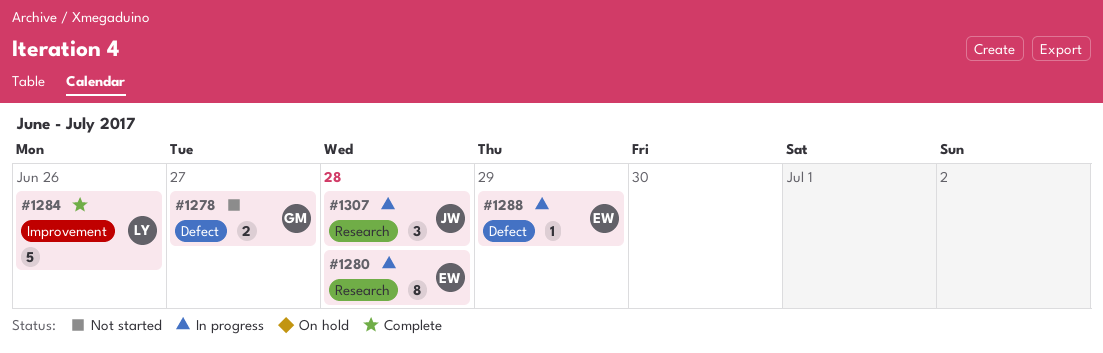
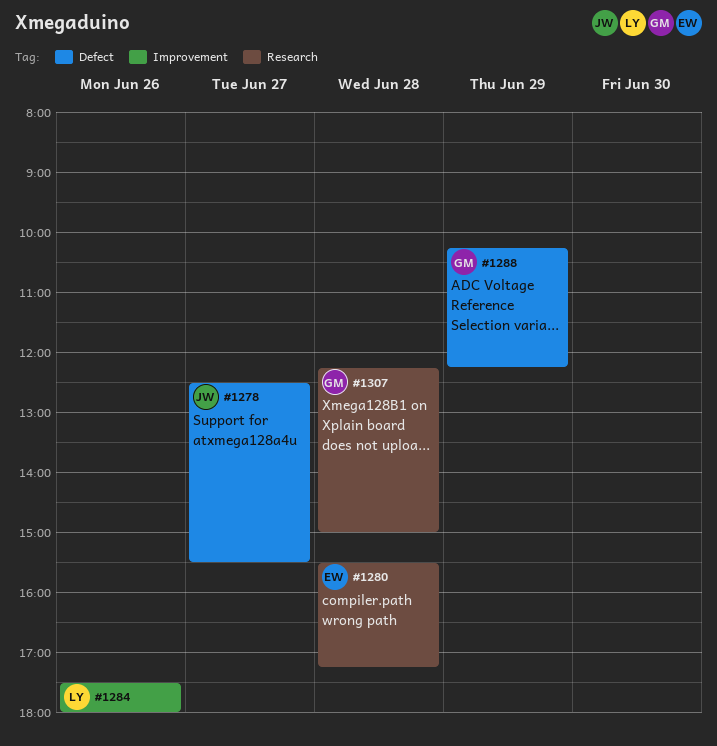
#1278, owner: GM -> JW
#1288, owner: EW -> GM
#1307, owner: JW -> GM

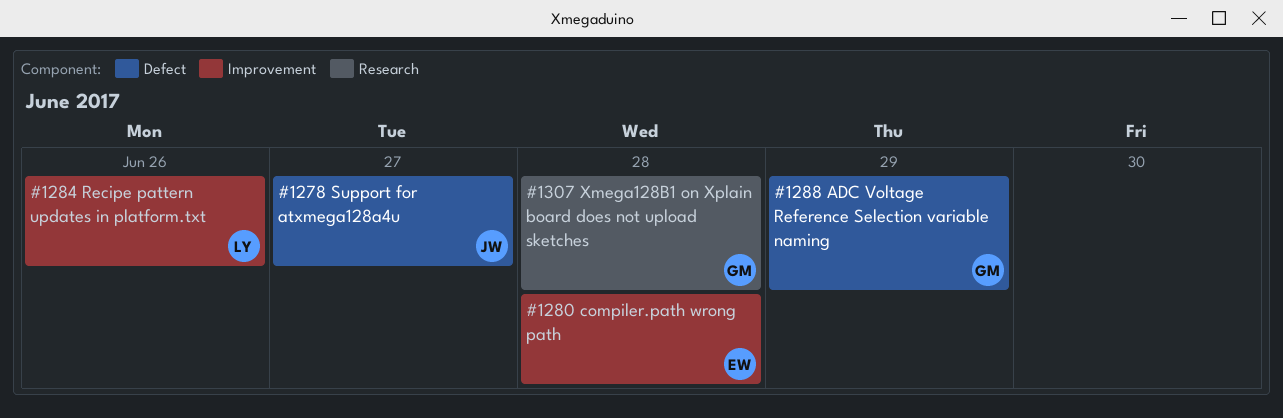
#1280, label: Research -> Improvement

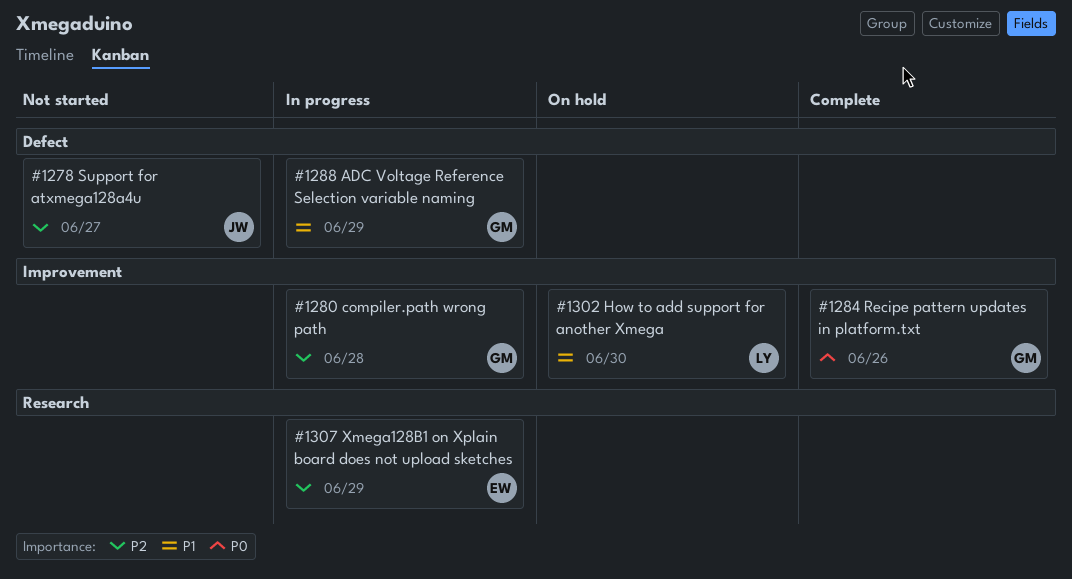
#1280, owner: EW -> GM
#1284, owner: LY -> GM
#1302: none -> present
#1307, owner: GM -> EW
#1307, day: Jun 28 -> Jun 29

